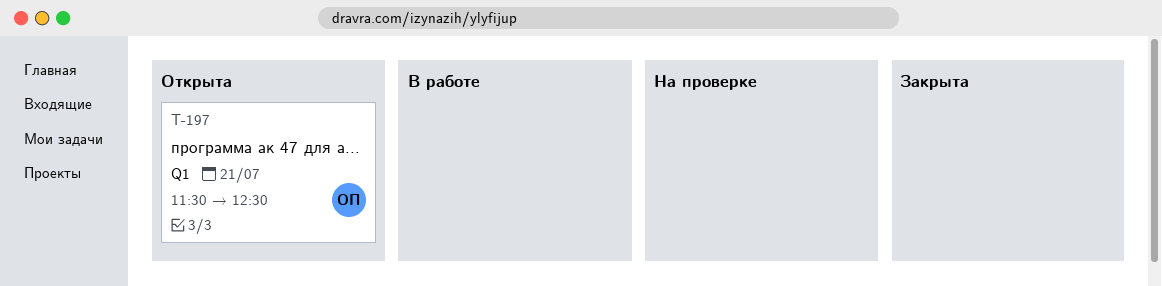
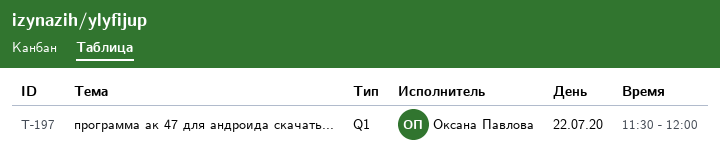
T-197, day: Jul 21 -> Jul 22
T-197, ends: 12:30 -> 12:00

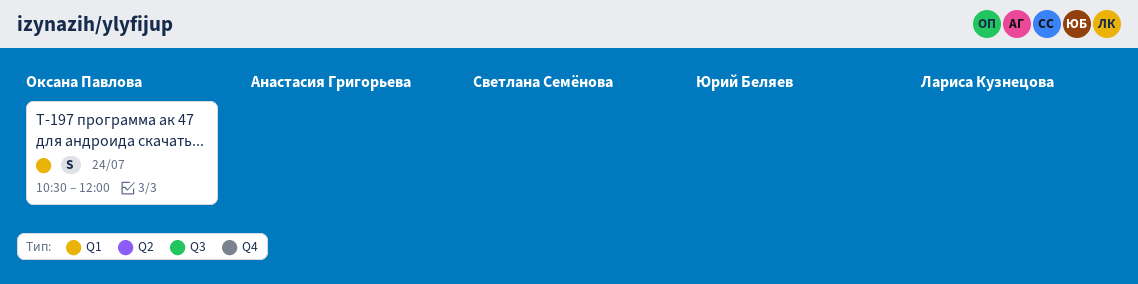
T-197, day: Jul 22 -> Jul 24
T-197, begins: 11:30 -> 10:30

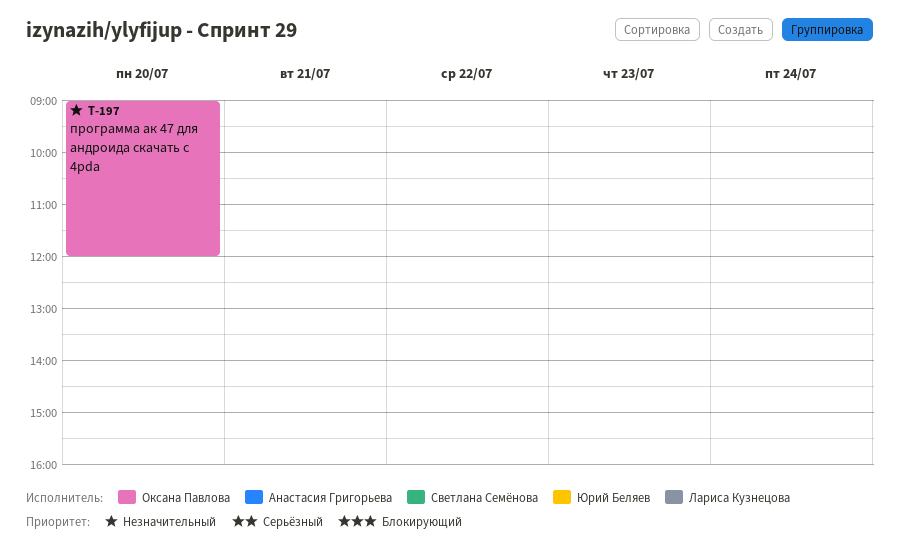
T-197, day: Jul 24 -> Jul 20
T-197, begins: 10:30 -> 09:00

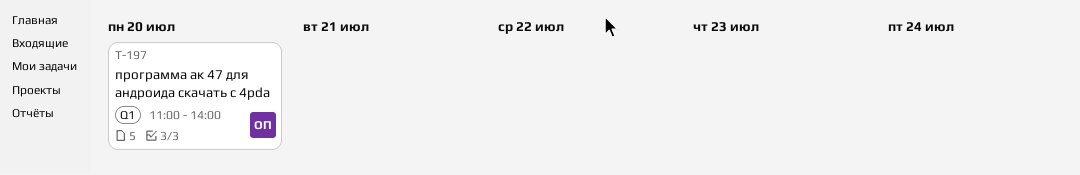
T-197, begins: 09:00 -> 11:00
T-197, ends: 12:00 -> 14:00

